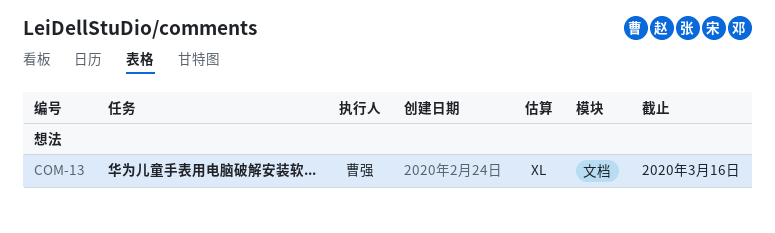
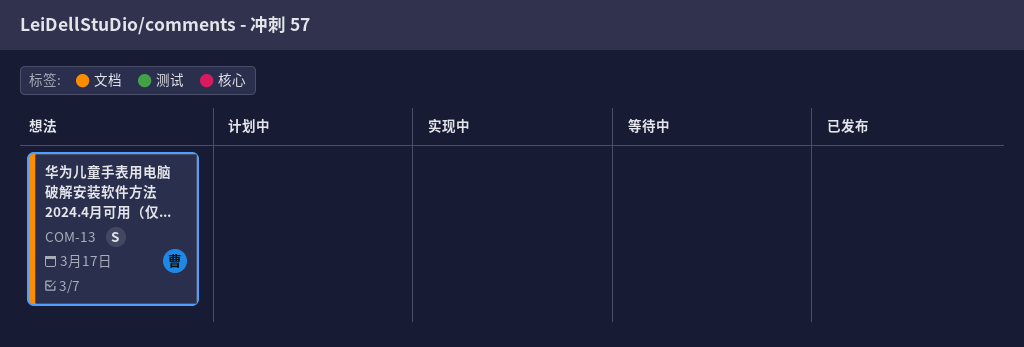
COM-13, estimate: XL -> S
COM-13, due: Mar 16 -> Mar 17

